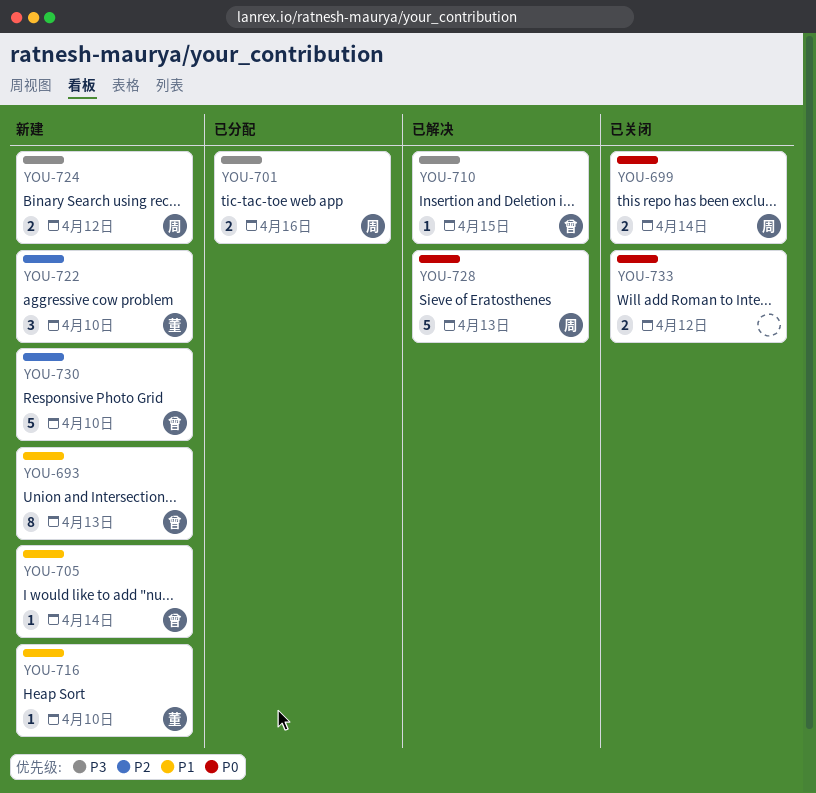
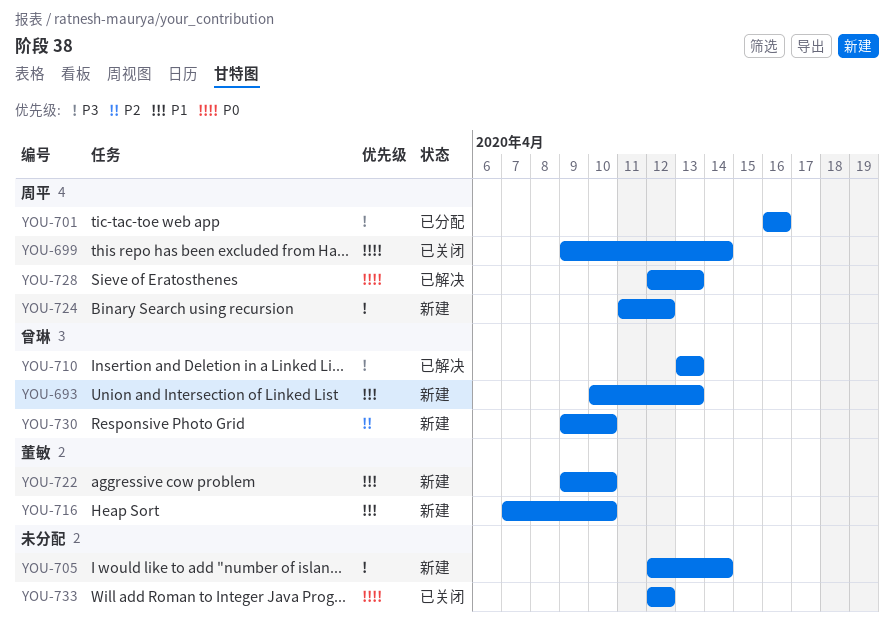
YOU-705, owner: 曾琳 -> none
YOU-705, priority: P1 -> P3
YOU-710, due: Apr 15 -> Apr 13
YOU-722, priority: P2 -> P1

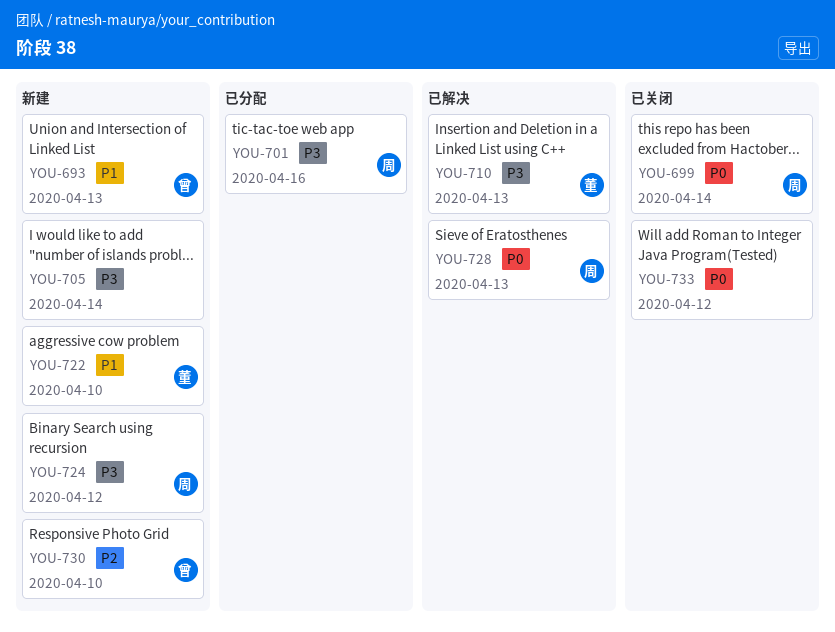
YOU-710, owner: 曾琳 -> 董敏
YOU-716: present -> none

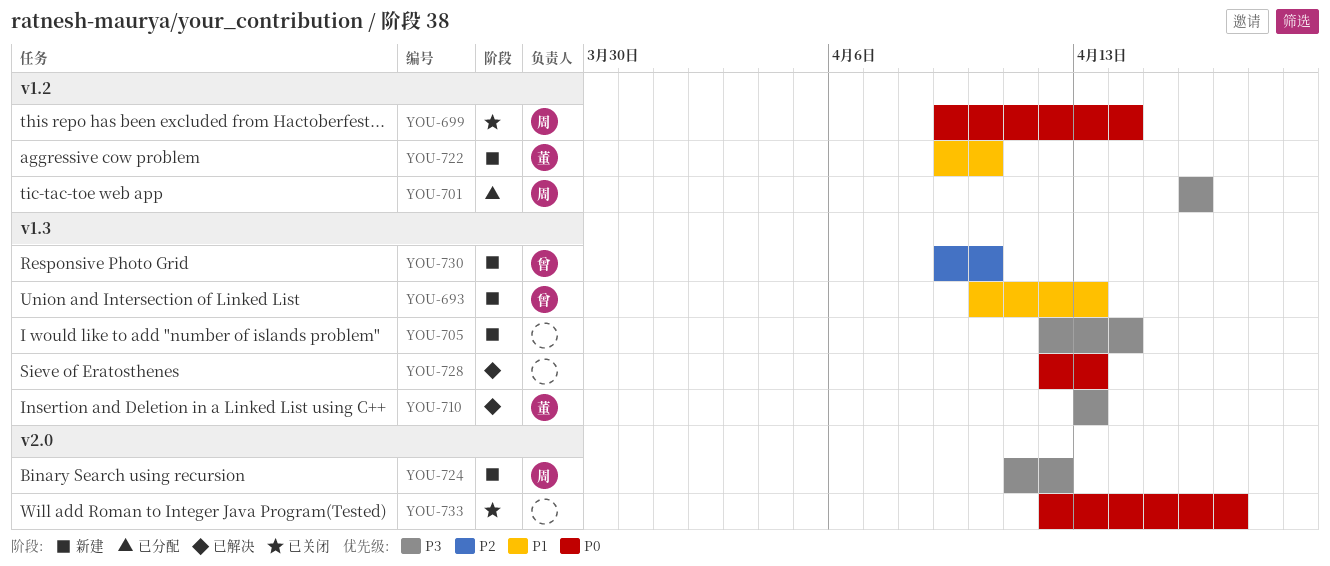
YOU-728, owner: 周 -> none
YOU-733, due: Apr 12 -> Apr 17

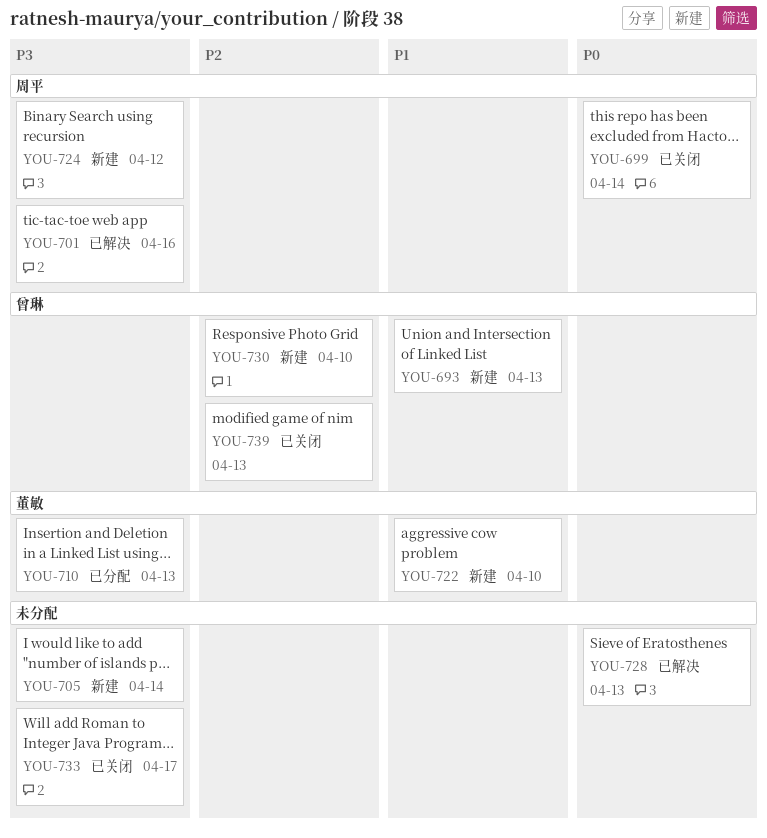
YOU-701, status: 已分配 -> 已解决
YOU-710, status: 已解决 -> 已分配
YOU-733, priority: P0 -> P3
YOU-739: none -> present

